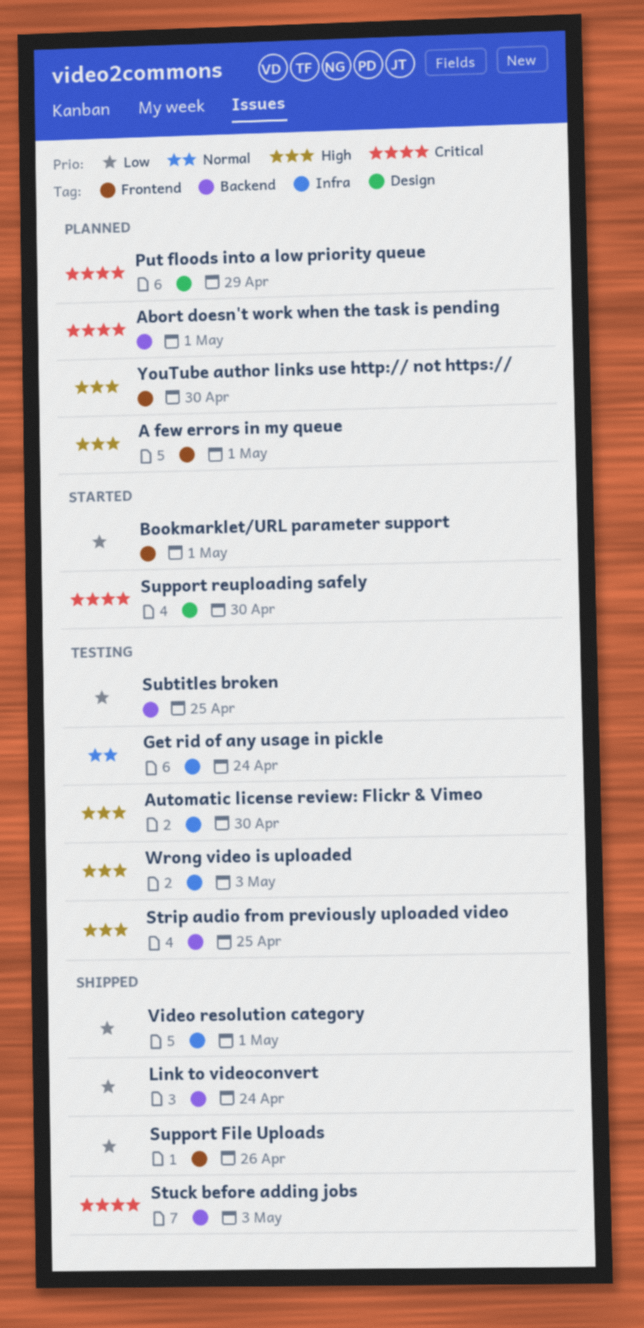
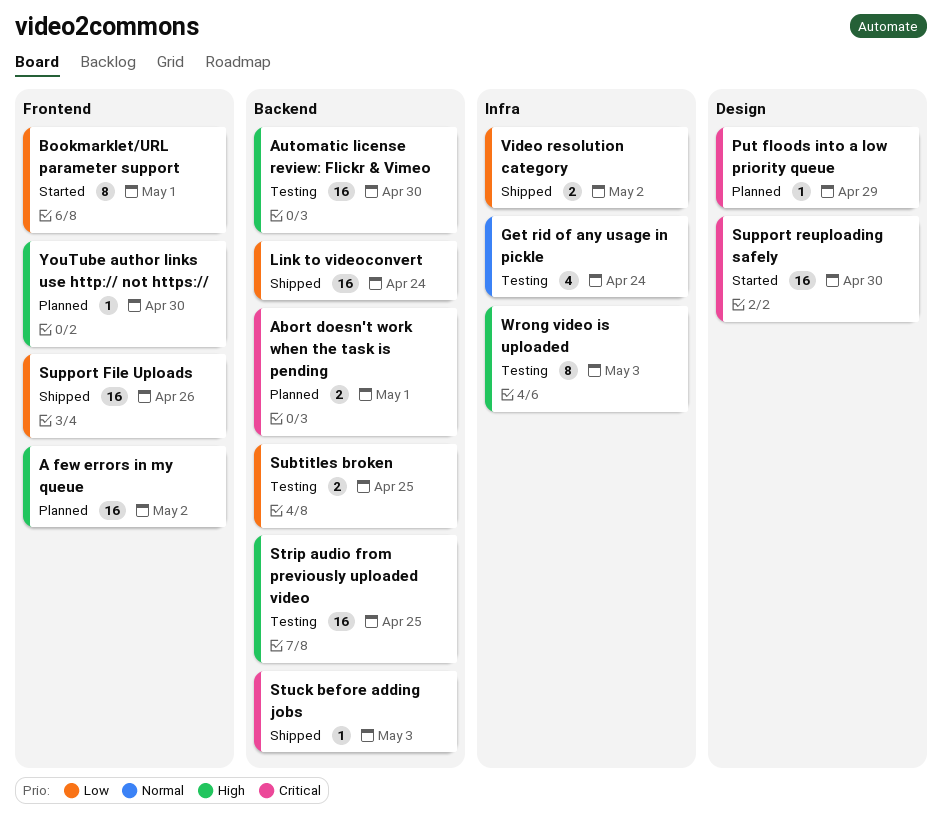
A few errors in my queue, due: May 1 -> May 2
Automatic license review: Flickr & Vimeo, label: Infra -> Backend
Video resolution category, due: May 1 -> May 2

